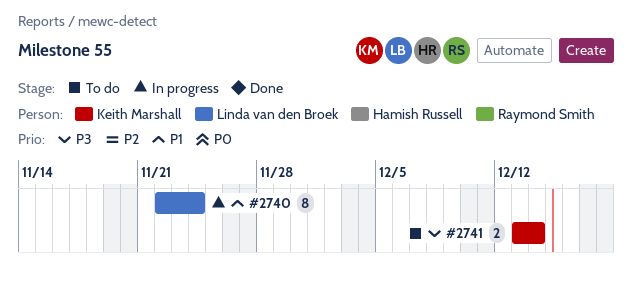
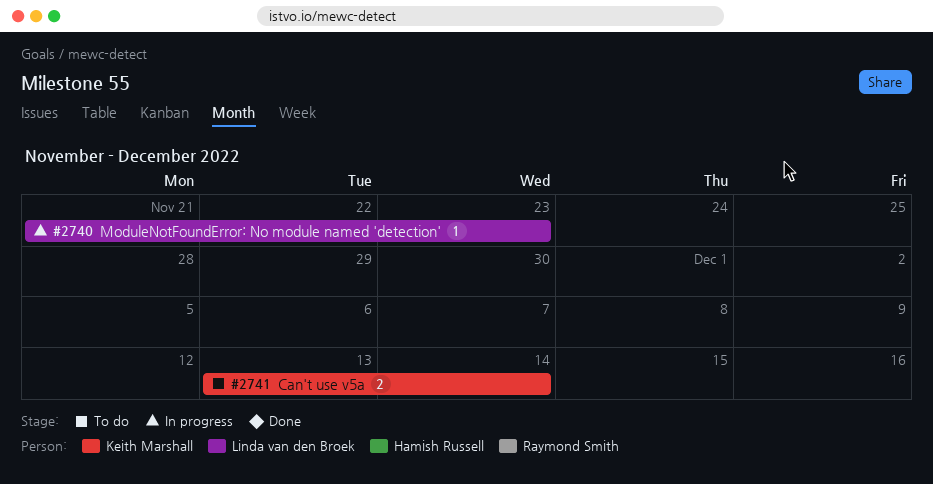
#2740, estimate: 8 -> 1
#2740, start: Nov 22 -> Nov 21
#2740, due: Nov 24 -> Nov 23

